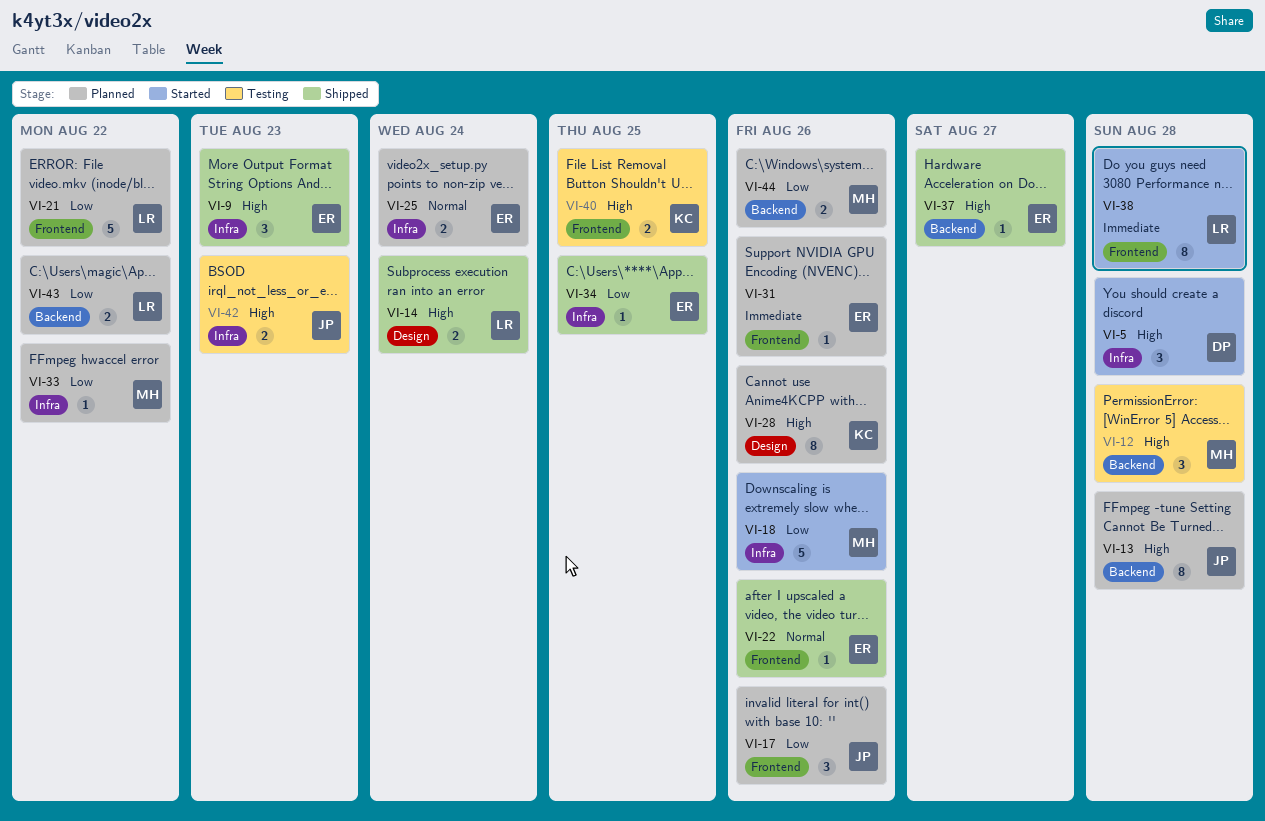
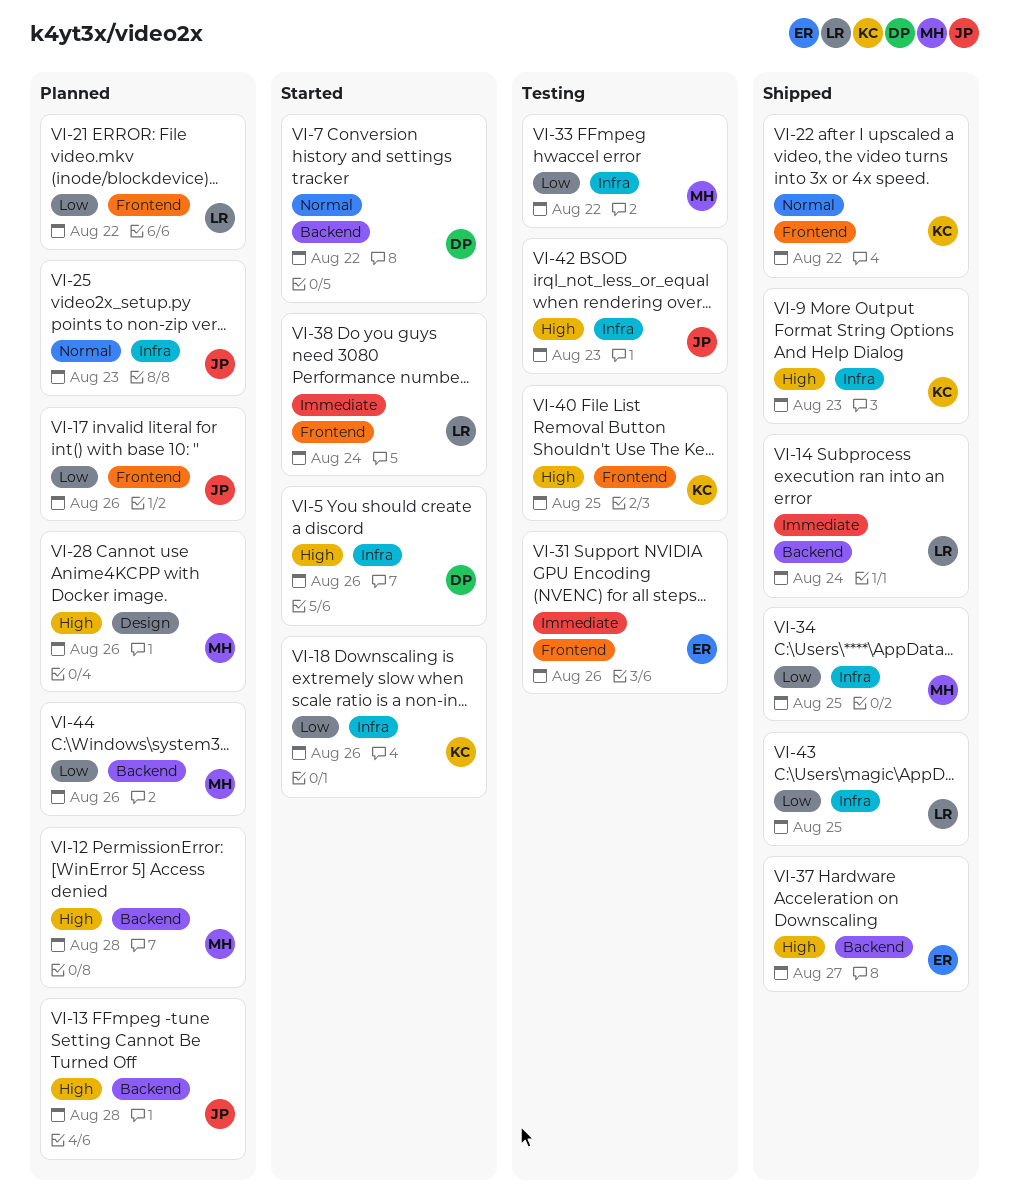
VI-5, due: Aug 28 -> Aug 26
VI-7: none -> present
VI-9, owner: ER -> KC
VI-12, status: Testing -> Planned
VI-14, priority: High -> Immediate
VI-14, label: Design -> Backend
VI-18, owner: MH -> KC
VI-22, owner: ER -> KC
VI-22, due: Aug 26 -> Aug 22
VI-25, owner: ER -> JP
VI-25, due: Aug 24 -> Aug 23
VI-28, owner: KC -> MH
VI-31, status: Planned -> Testing
VI-33, status: Planned -> Testing
VI-34, owner: ER -> MH
VI-38, due: Aug 28 -> Aug 24
VI-43, status: Planned -> Shipped
VI-43, label: Backend -> Infra
VI-43, due: Aug 22 -> Aug 25

